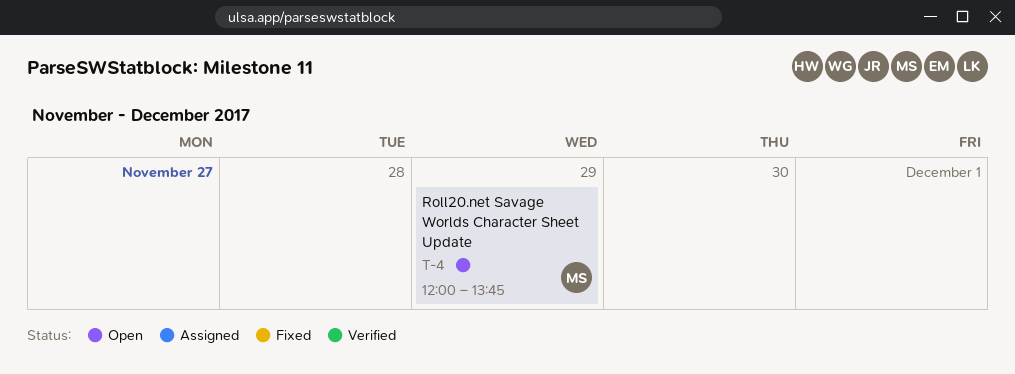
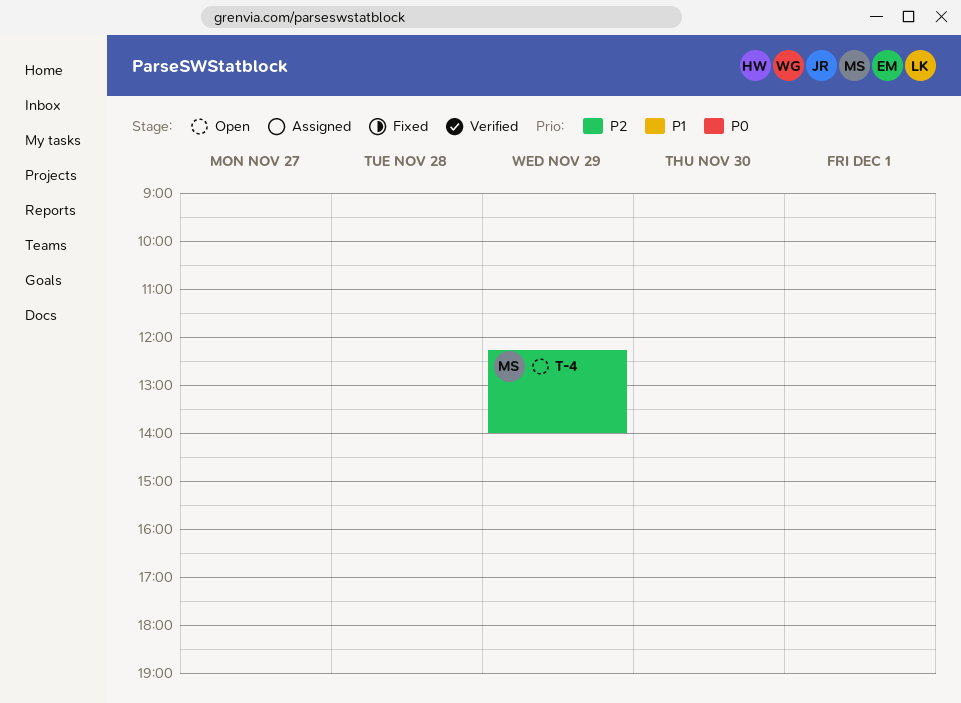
T-4, begins: 12:00 -> 12:15
T-4, ends: 13:45 -> 14:00

